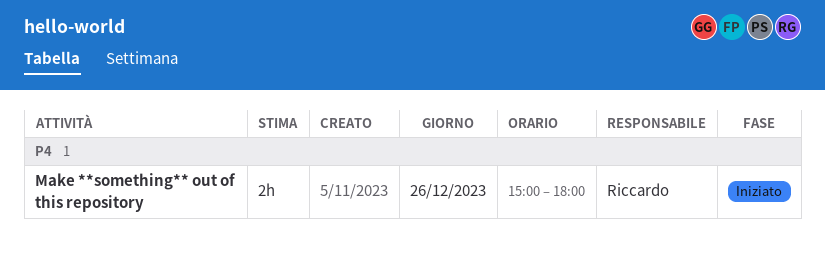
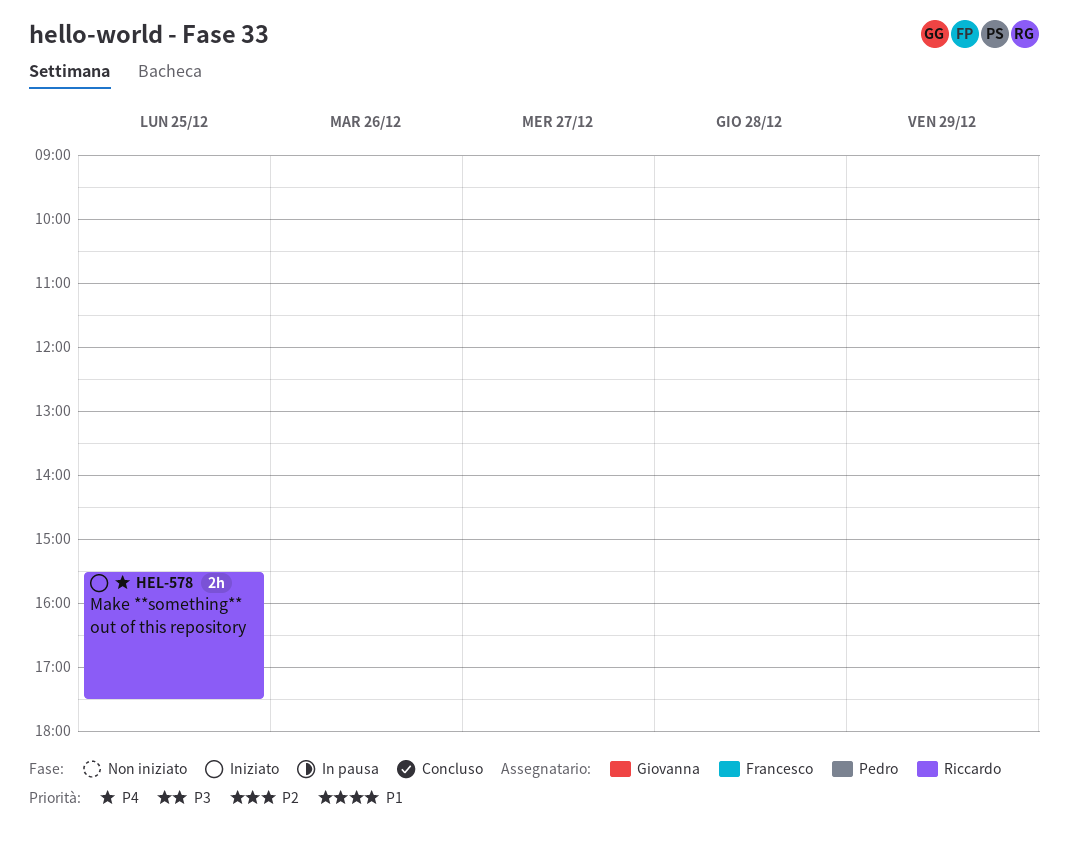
Make **something** out of this repository, day: Dec 26 -> Dec 25
Make **something** out of this repository, begins: 15:00 -> 15:30
Make **something** out of this repository, ends: 18:00 -> 17:30

